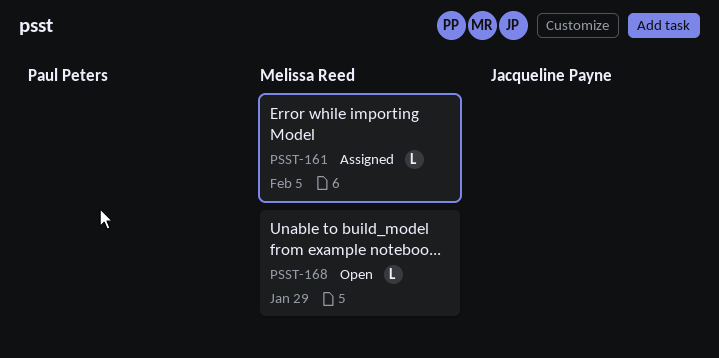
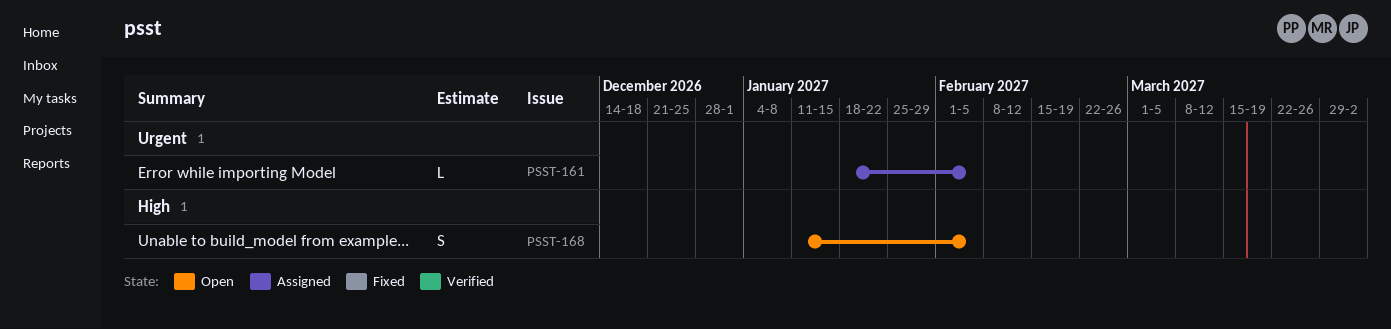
PSST-168, estimate: L -> S
PSST-168, due: Jan 29 -> Feb 5

